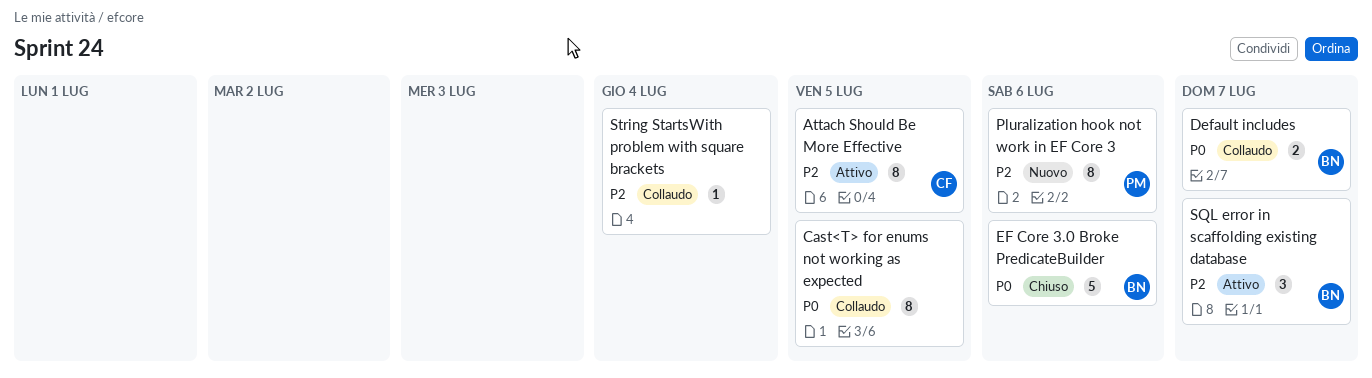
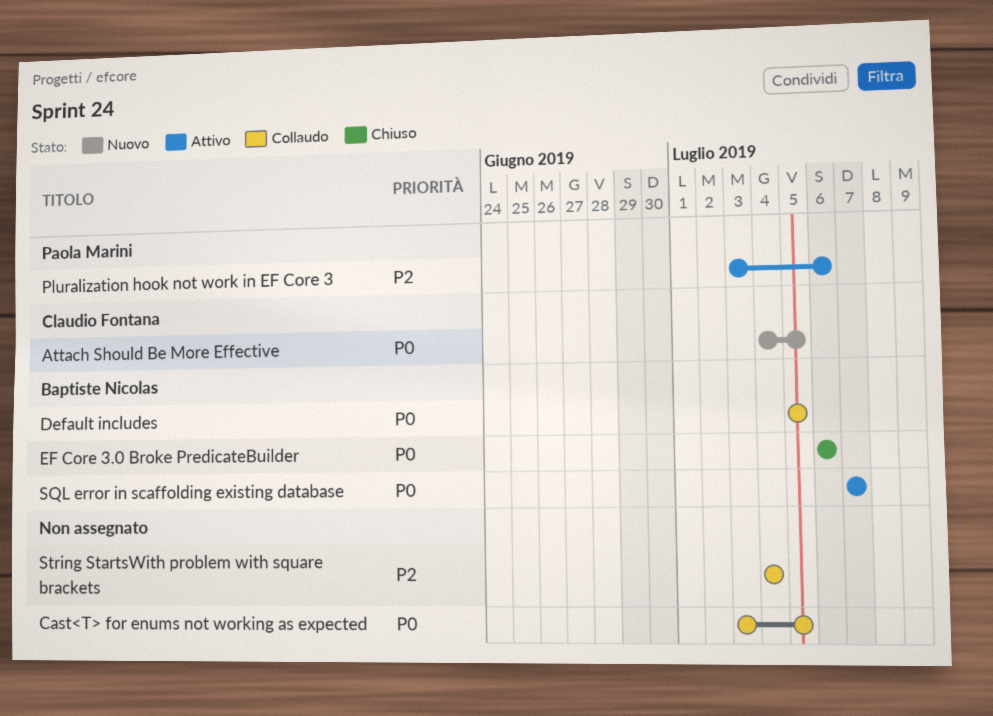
Attach Should Be More Effective, status: Attivo -> Nuovo
Attach Should Be More Effective, priority: P2 -> P0
Default includes, due: Jul 7 -> Jul 5
Pluralization hook not work in EF Core 3, status: Nuovo -> Attivo
SQL error in scaffolding existing database, priority: P2 -> P0

